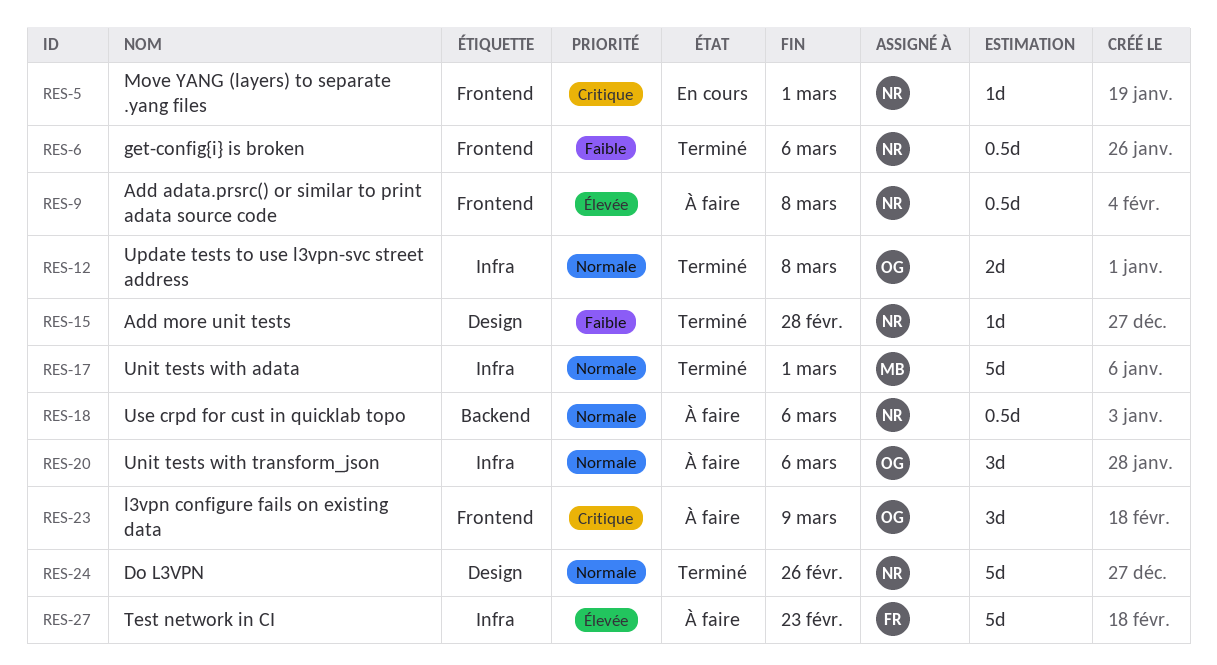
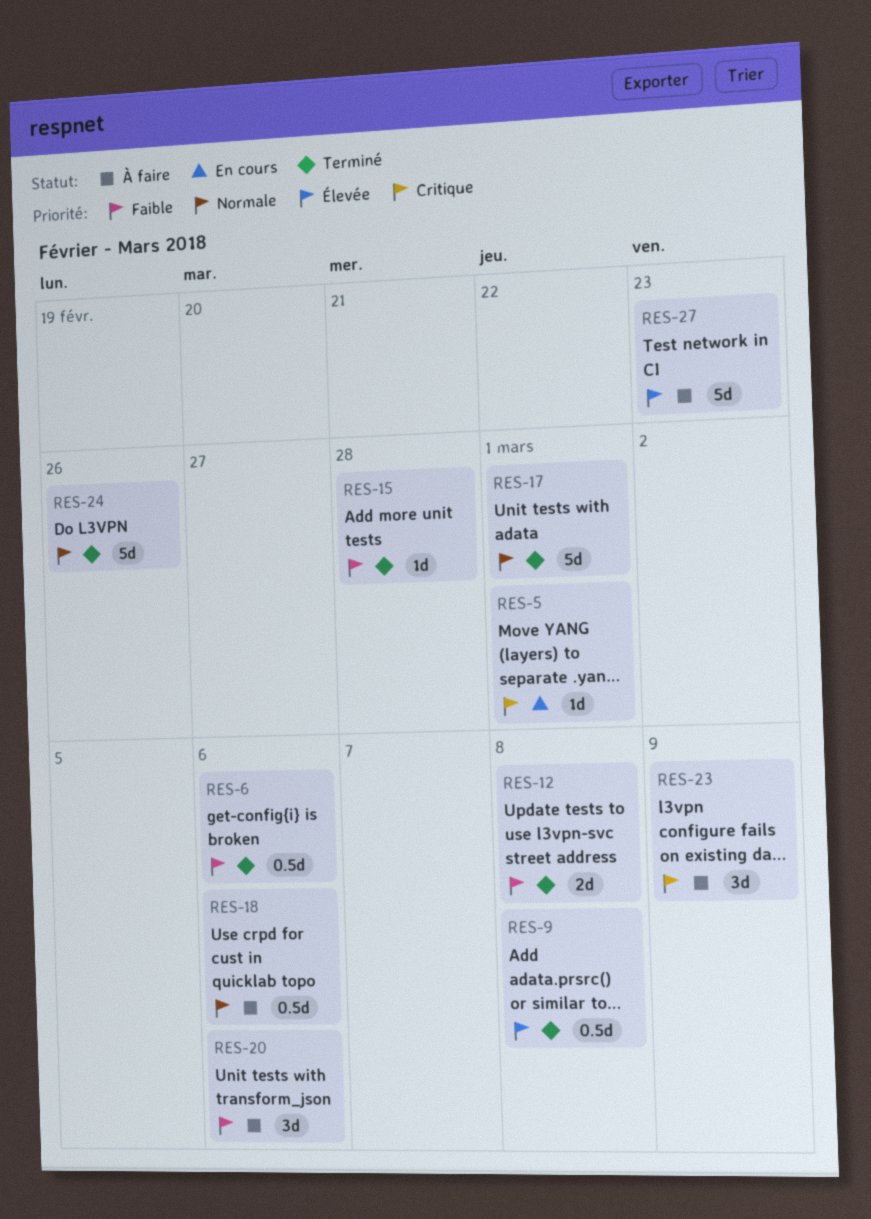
RES-9, status: À faire -> Terminé
RES-12, priority: Normale -> Faible
RES-20, priority: Normale -> Faible

